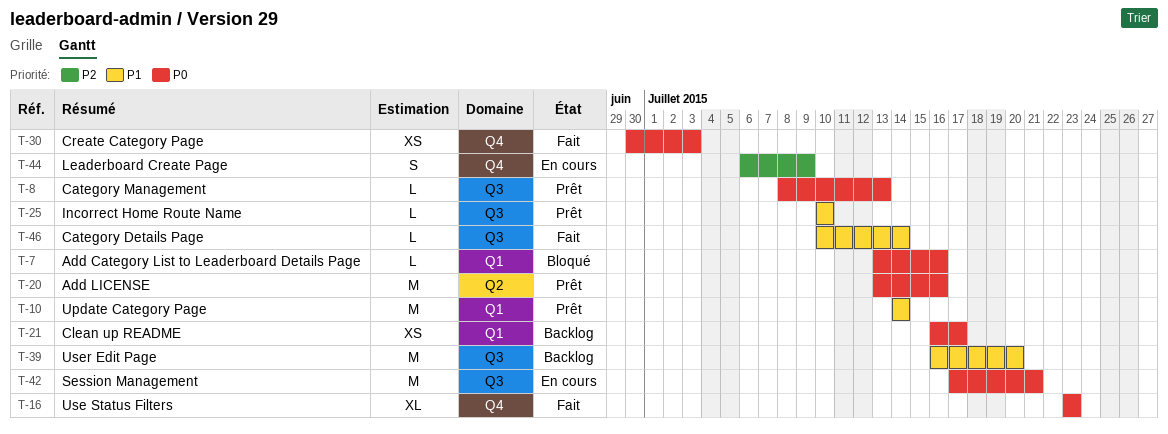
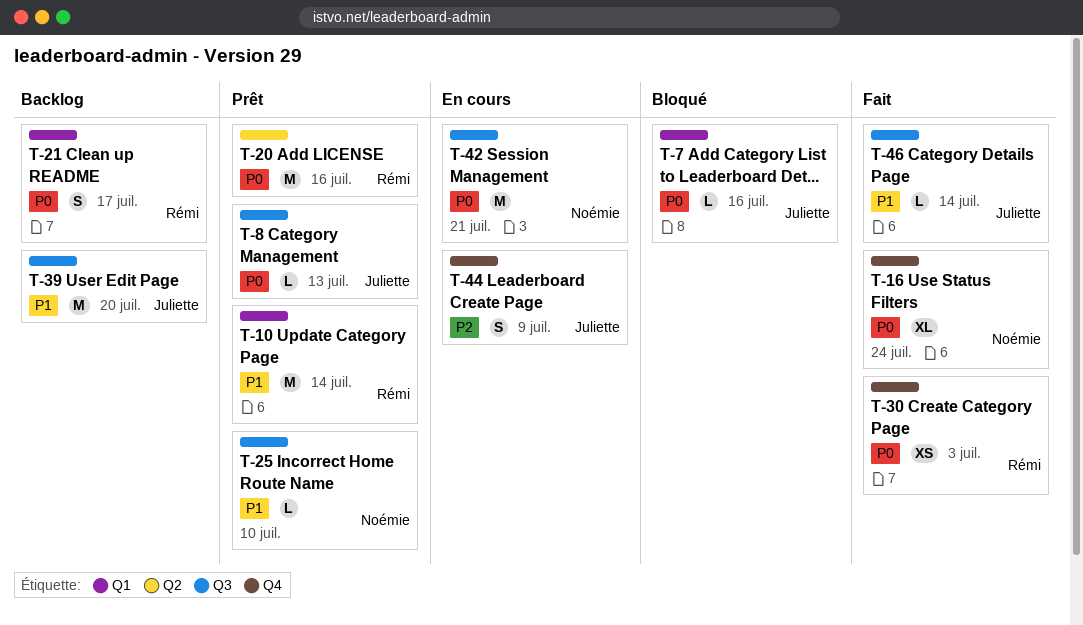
T-16, due: Jul 23 -> Jul 24
T-21, estimate: XS -> S

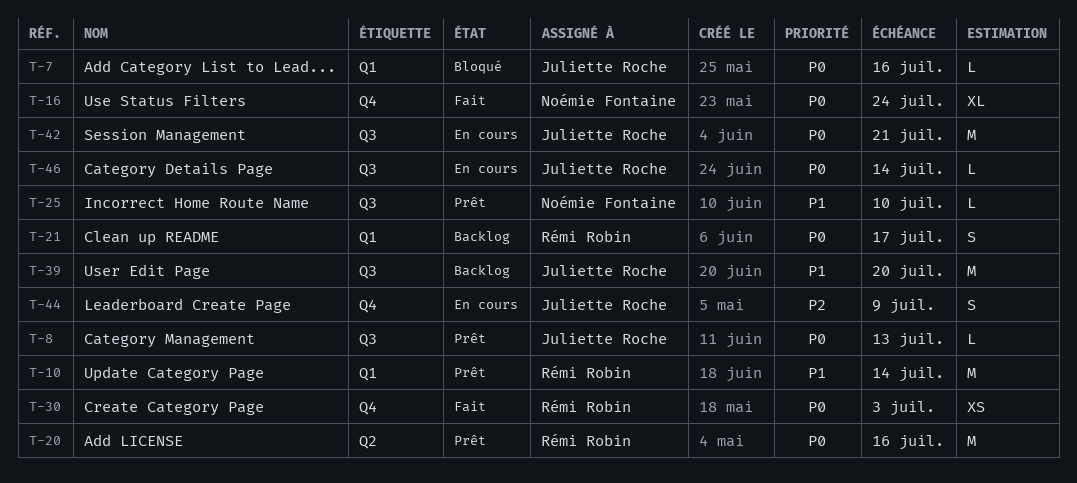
T-42, owner: Noémie Fontaine -> Juliette Roche
T-46, status: Fait -> En cours
T-46, priority: P1 -> P0

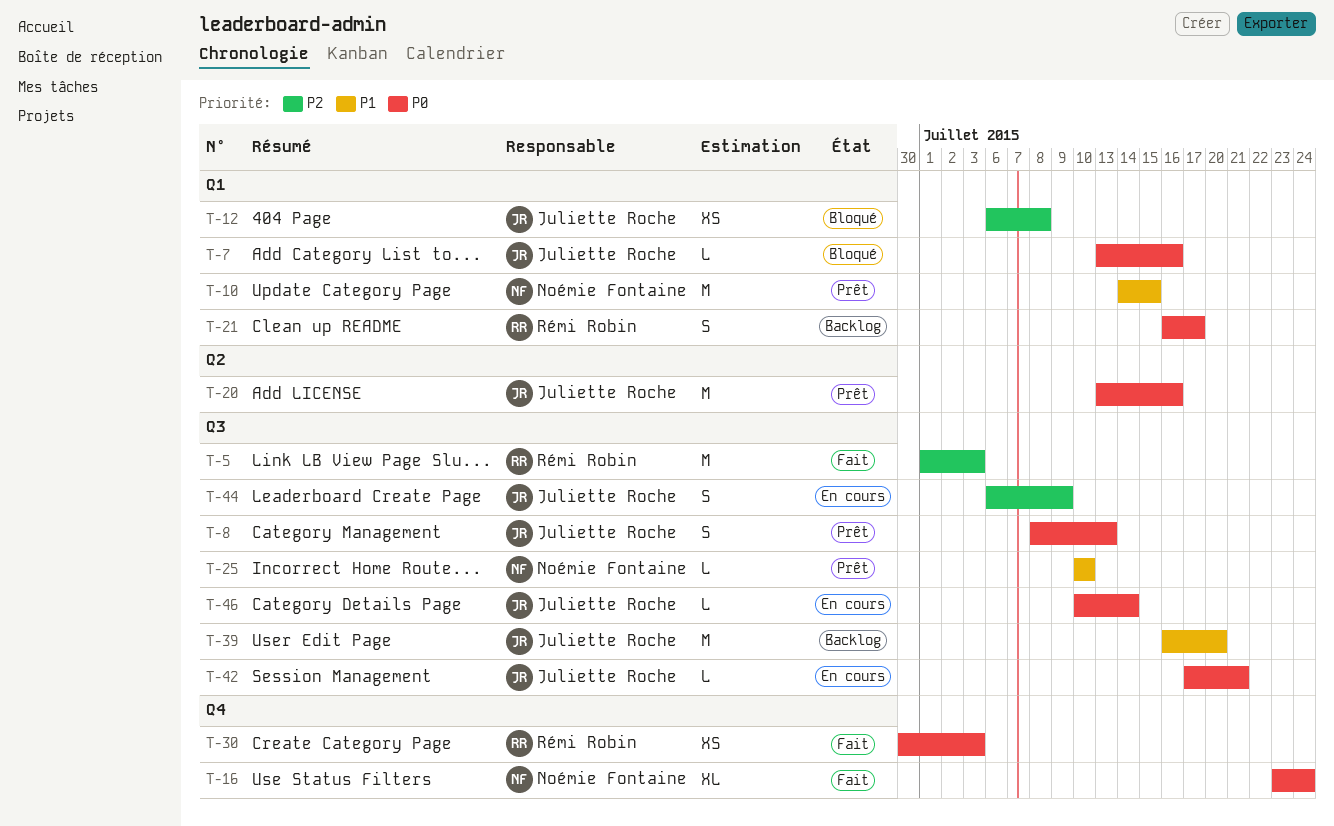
T-5: none -> present
T-8, estimate: L -> S
T-10, owner: Rémi Robin -> Noémie Fontaine
T-10, due: Jul 14 -> Jul 15
T-12: none -> present
T-20, owner: Rémi Robin -> Juliette Roche
T-42, estimate: M -> L
T-44, label: Q4 -> Q3

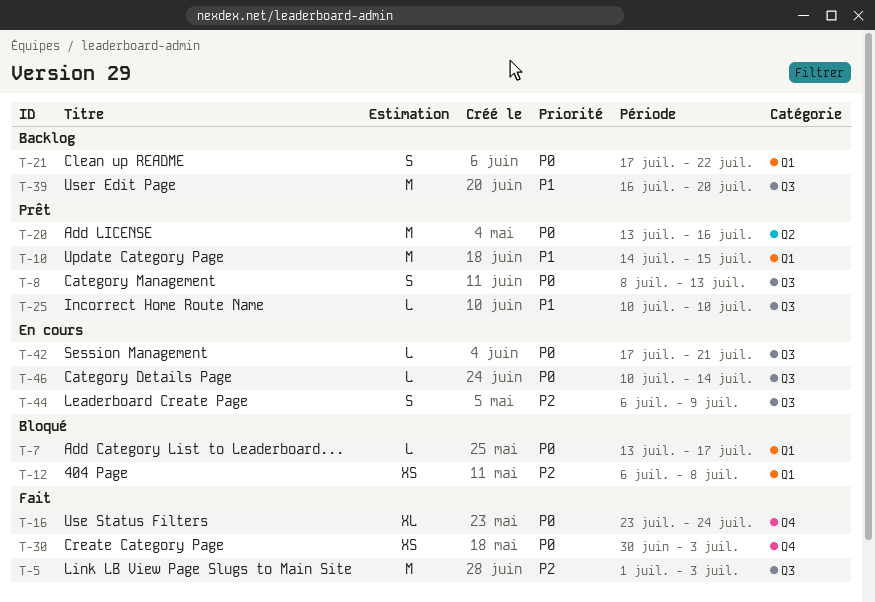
T-7, due: Jul 16 -> Jul 17
T-21, start: Jul 16 -> Jul 17
T-21, due: Jul 17 -> Jul 22

